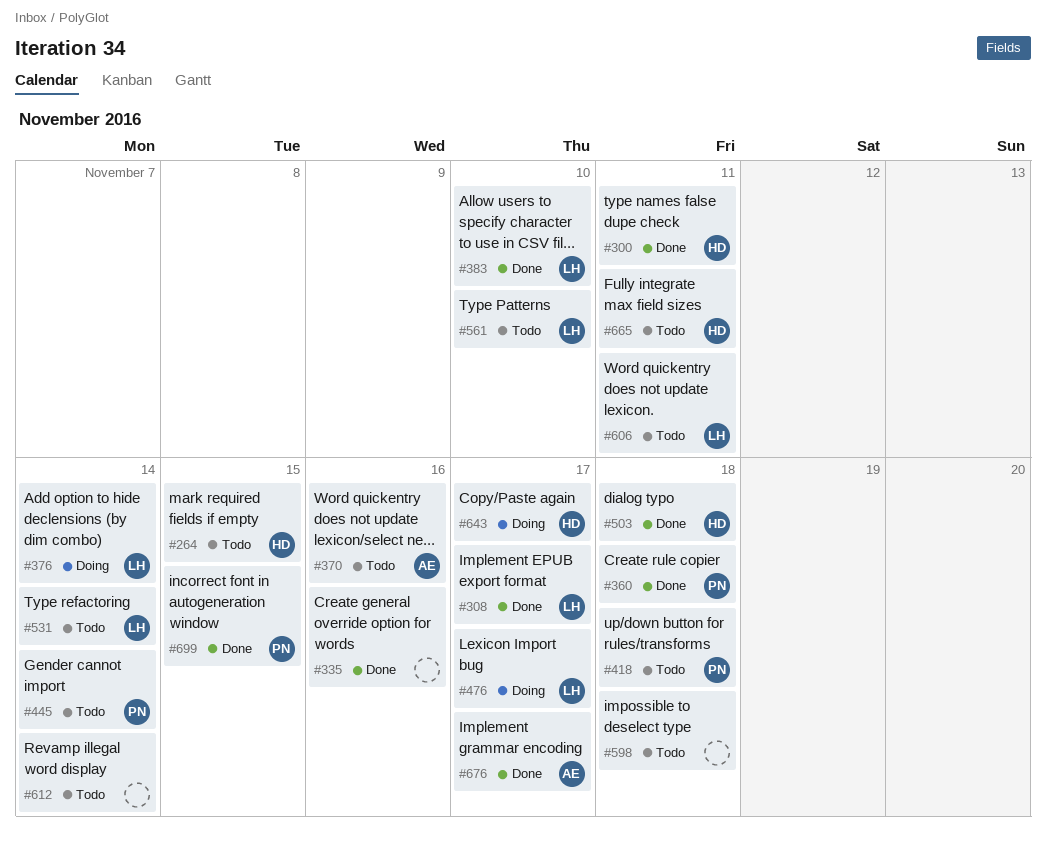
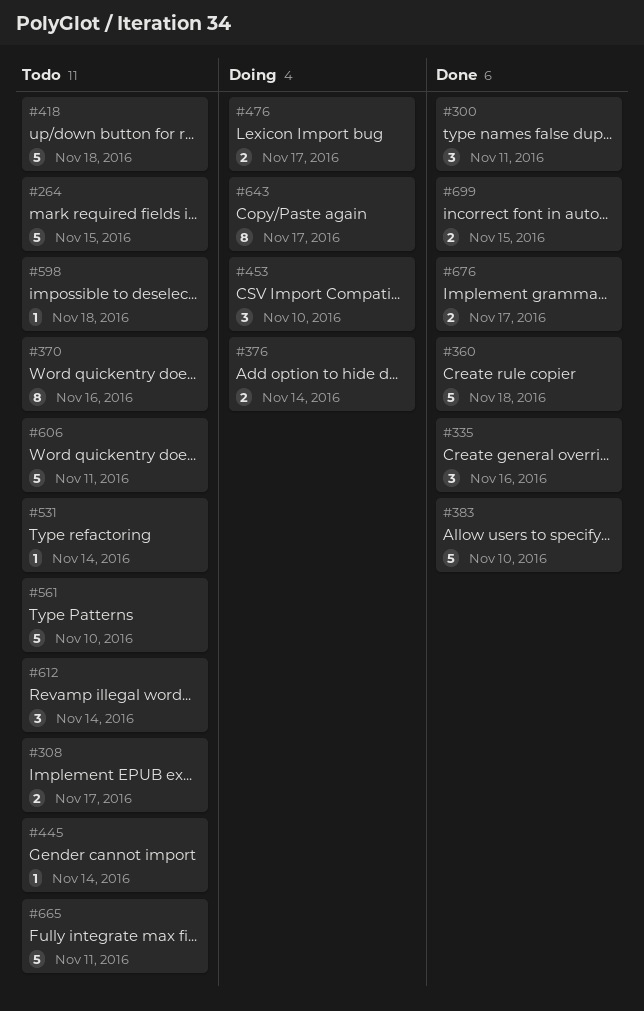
#308, status: Done -> Todo
#453: none -> present
#503: present -> none

